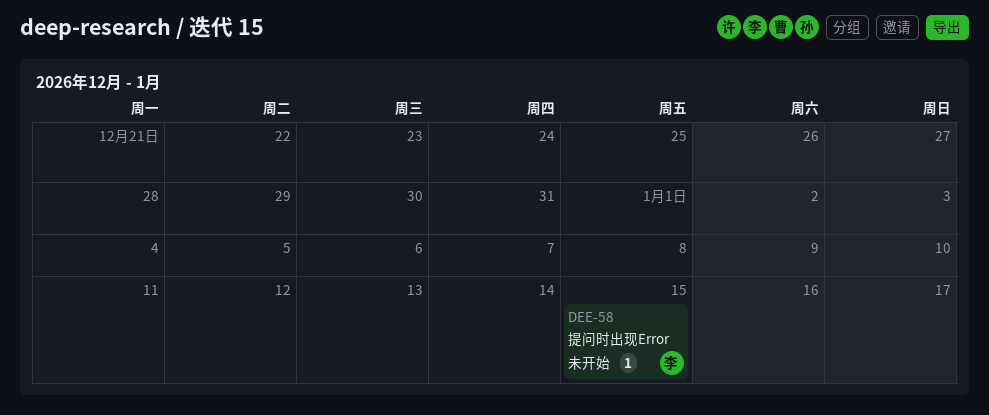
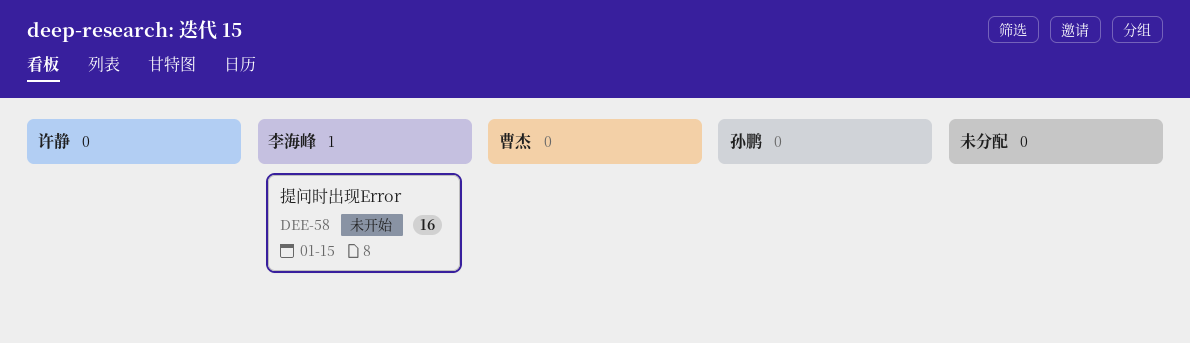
DEE-58, estimate: 1 -> 16

